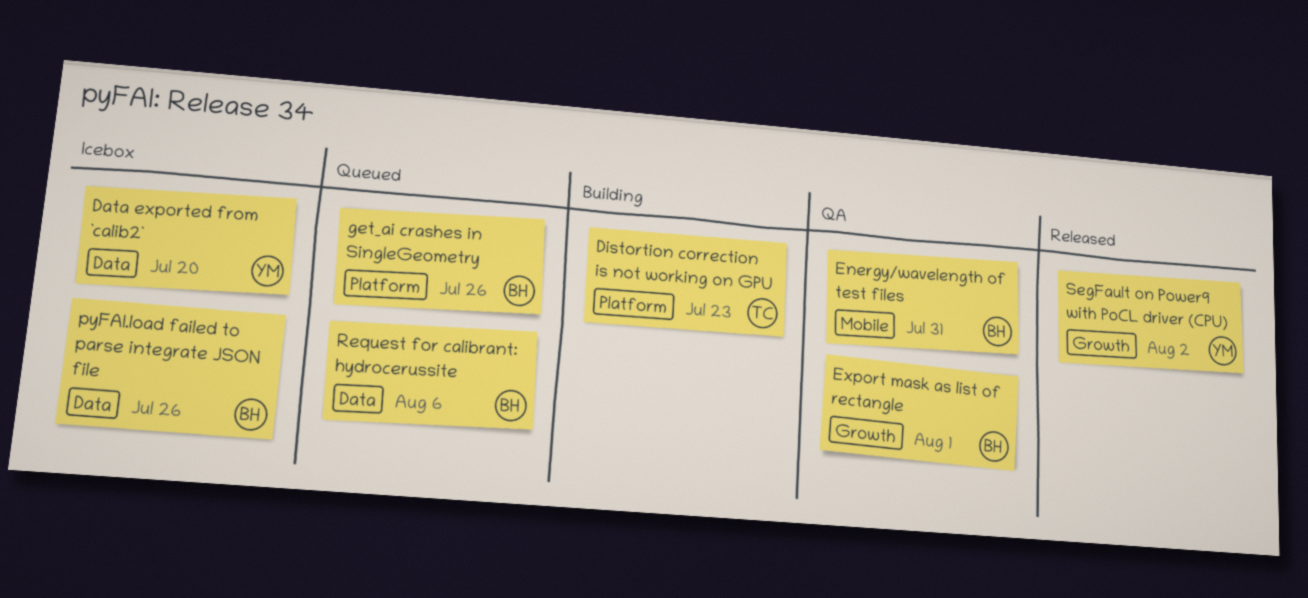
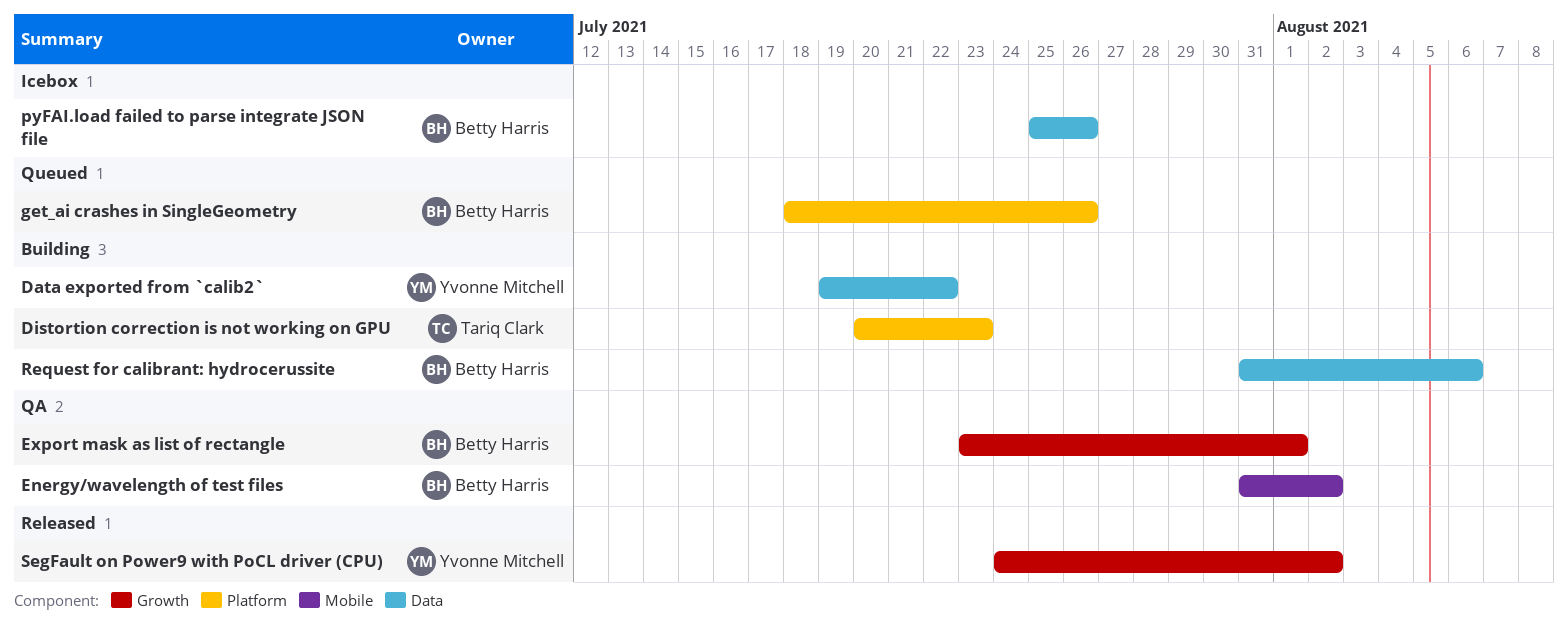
Data exported from `calib2`, status: Icebox -> Building
Data exported from `calib2`, due: Jul 20 -> Jul 22
Energy/wavelength of test files, due: Jul 31 -> Aug 2
Request for calibrant: hydrocerussite, status: Queued -> Building

